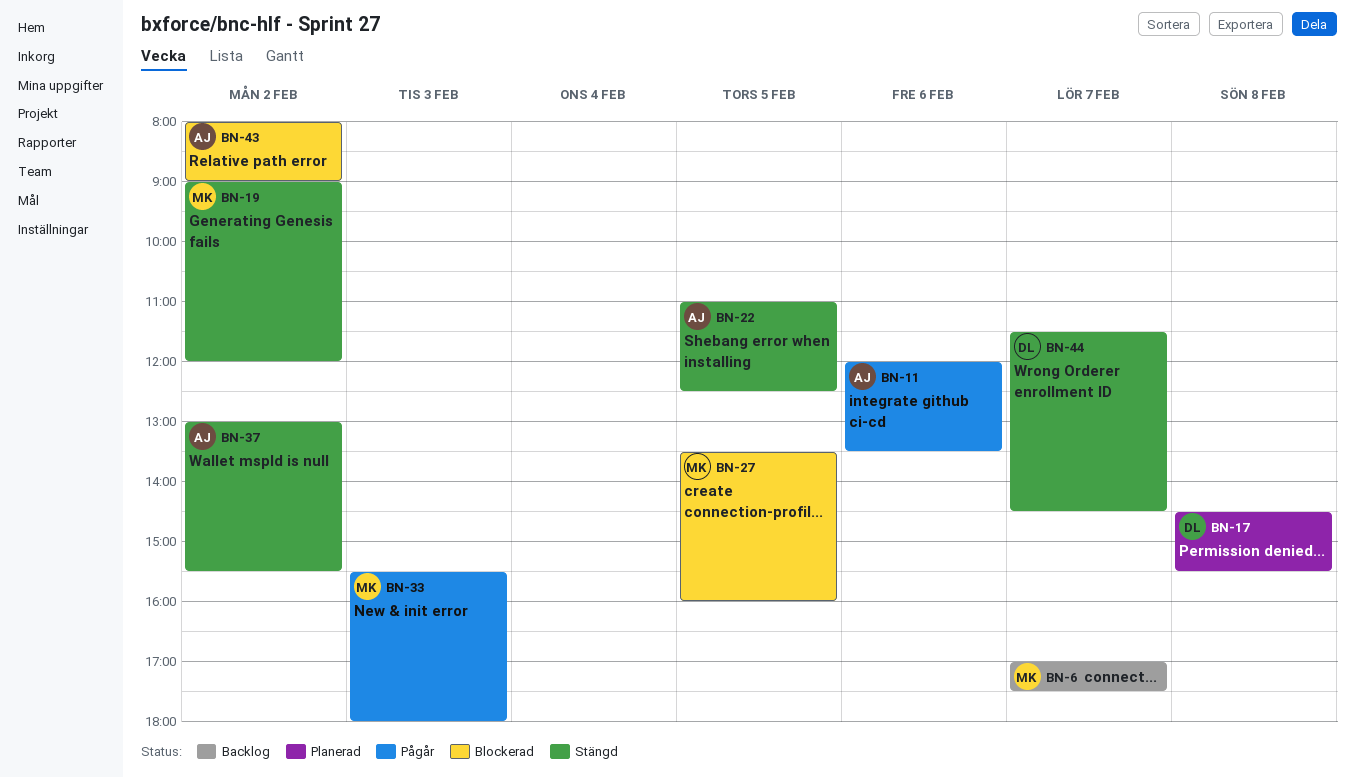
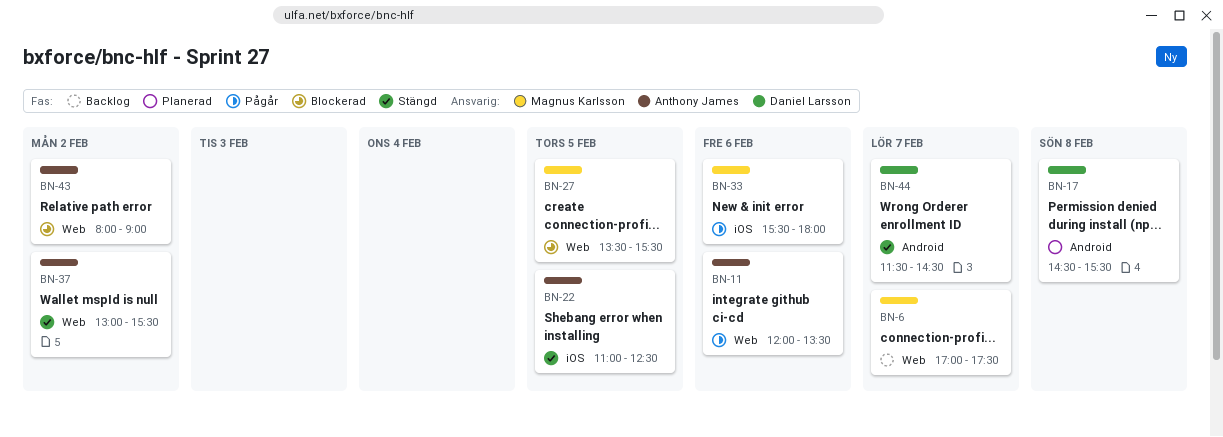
BN-19: present -> none
BN-27, ends: 16:00 -> 15:30
BN-33, day: Feb 3 -> Feb 6

